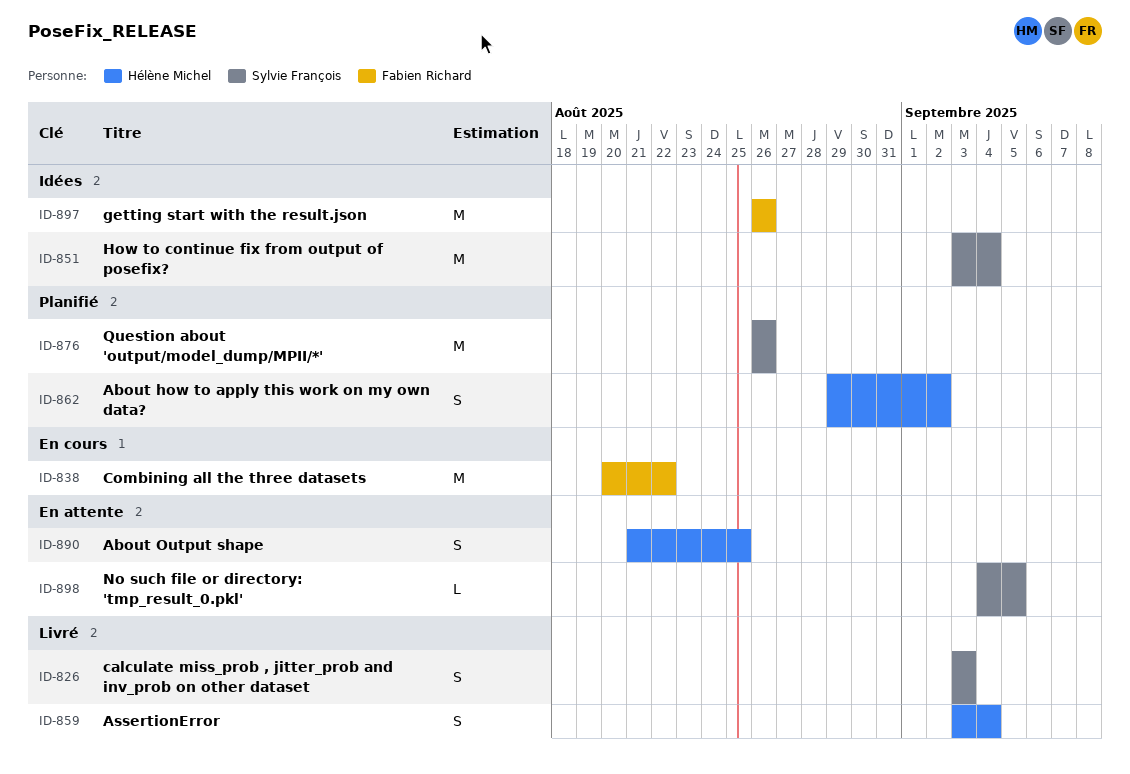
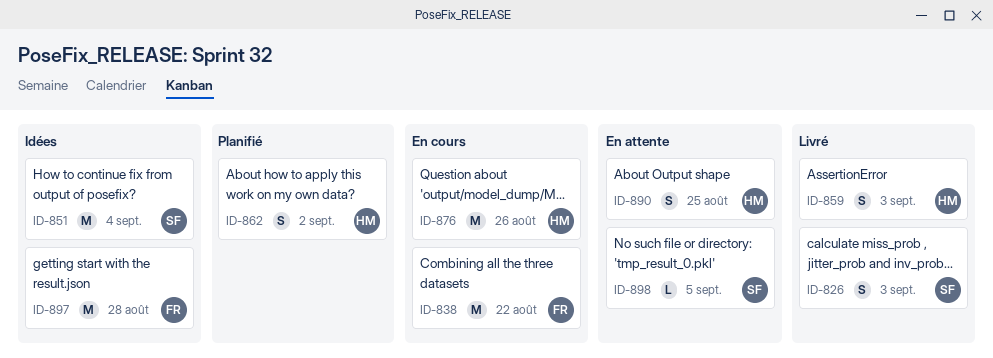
ID-859, due: Sep 4 -> Sep 3
ID-876, status: Planifié -> En cours
ID-876, owner: Sylvie François -> Hélène Michel
ID-897, due: Aug 26 -> Aug 28

